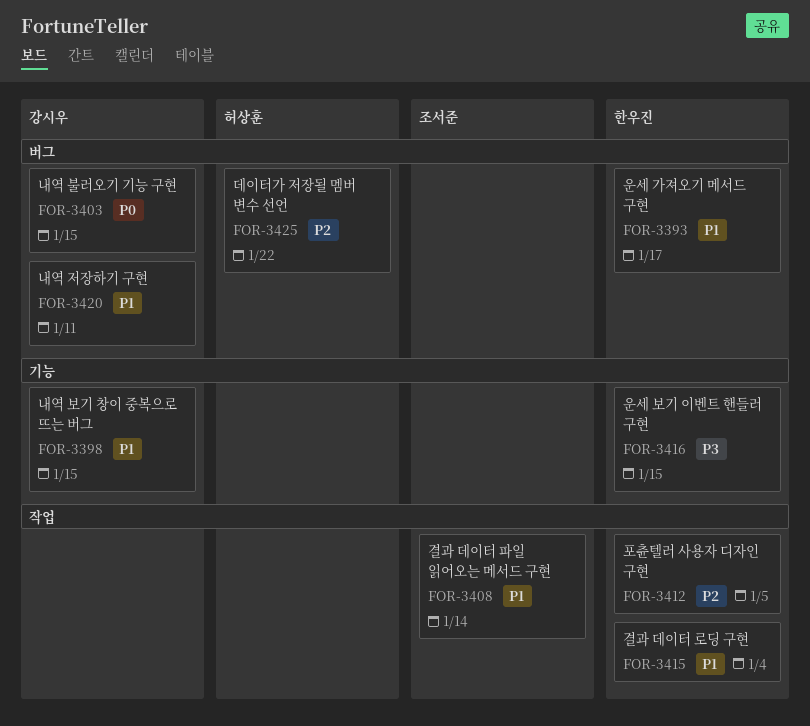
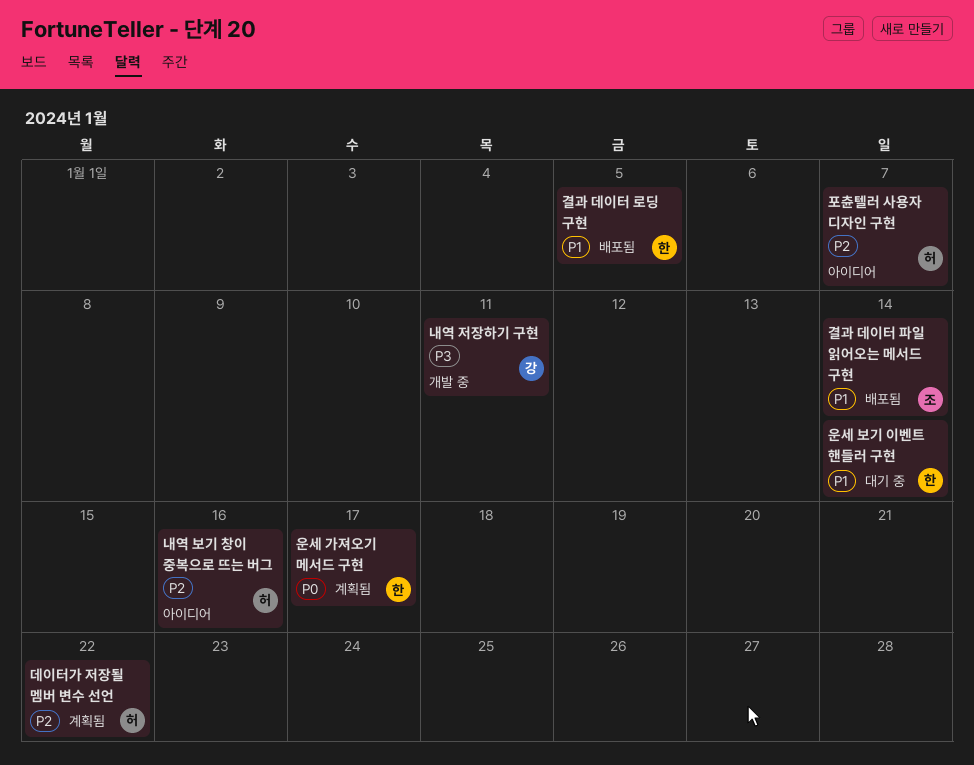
결과 데이터 로딩 구현, due: Jan 4 -> Jan 5
내역 보기 창이 중복으로 뜨는 버그, owner: 강시우 -> 허상훈
내역 보기 창이 중복으로 뜨는 버그, priority: P1 -> P2
내역 보기 창이 중복으로 뜨는 버그, due: Jan 15 -> Jan 16
내역 불러오기 기능 구현: present -> none
내역 저장하기 구현, priority: P1 -> P3
운세 가져오기 메서드 구현, priority: P1 -> P0
운세 보기 이벤트 핸들러 구현, priority: P3 -> P1
운세 보기 이벤트 핸들러 구현, due: Jan 15 -> Jan 14
포츈텔러 사용자 디자인 구현, owner: 한우진 -> 허상훈
포츈텔러 사용자 디자인 구현, due: Jan 5 -> Jan 7

